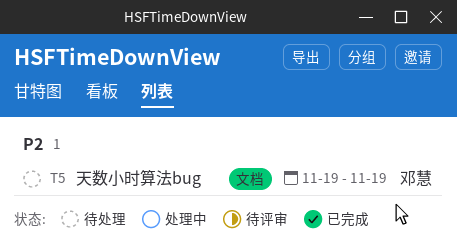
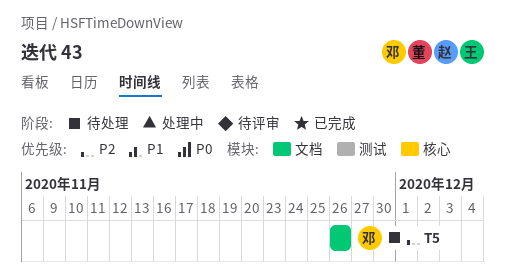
T5, start: Nov 19 -> Nov 26
T5, due: Nov 19 -> Nov 26

